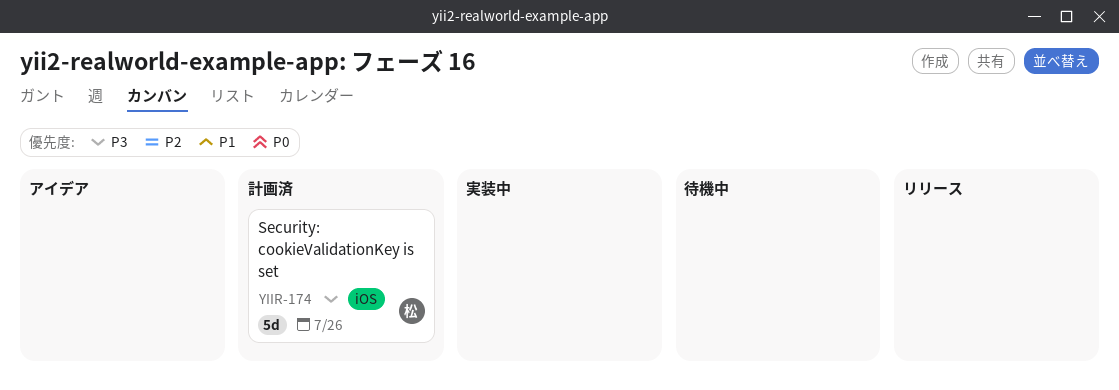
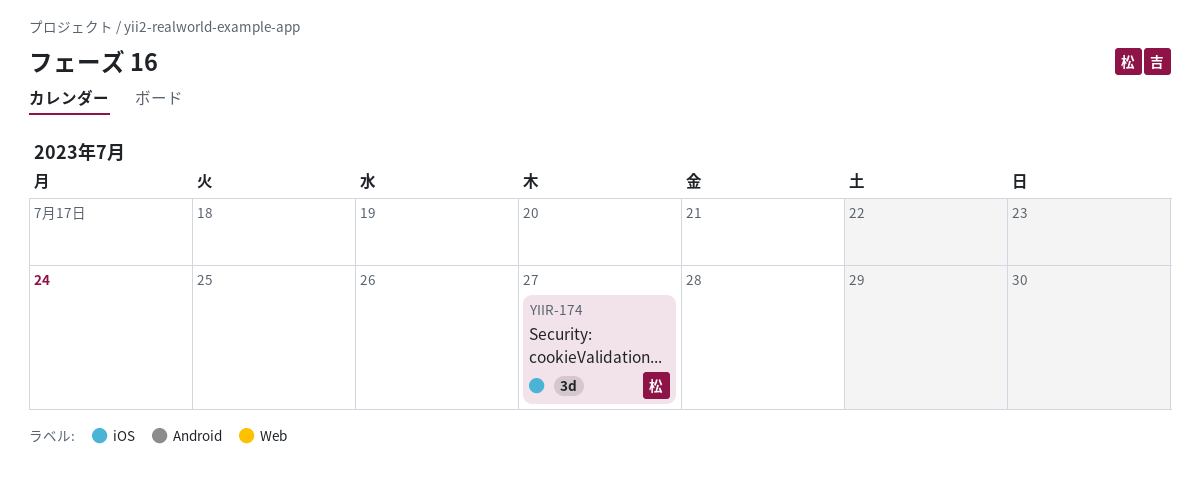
YIIR-174, estimate: 5d -> 3d
YIIR-174, due: Jul 26 -> Jul 27

